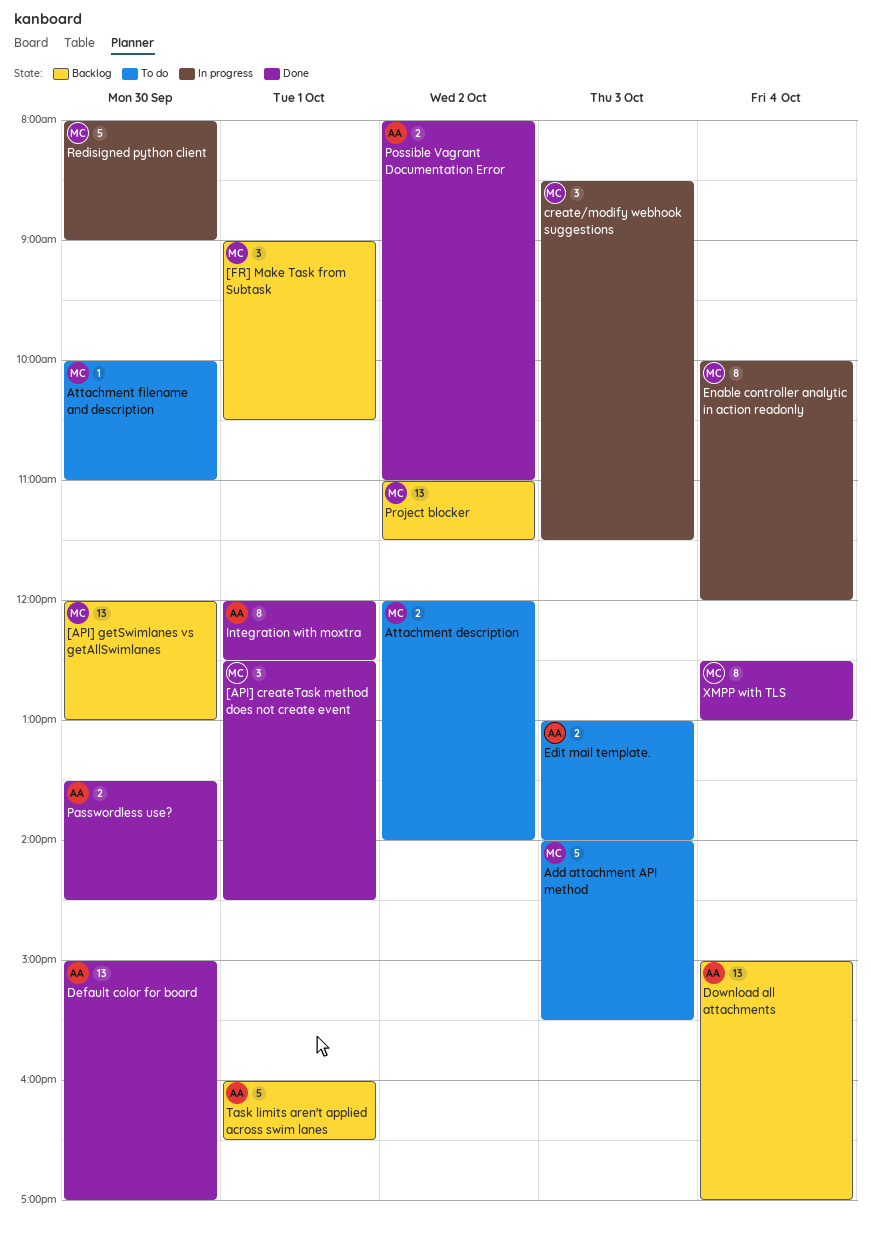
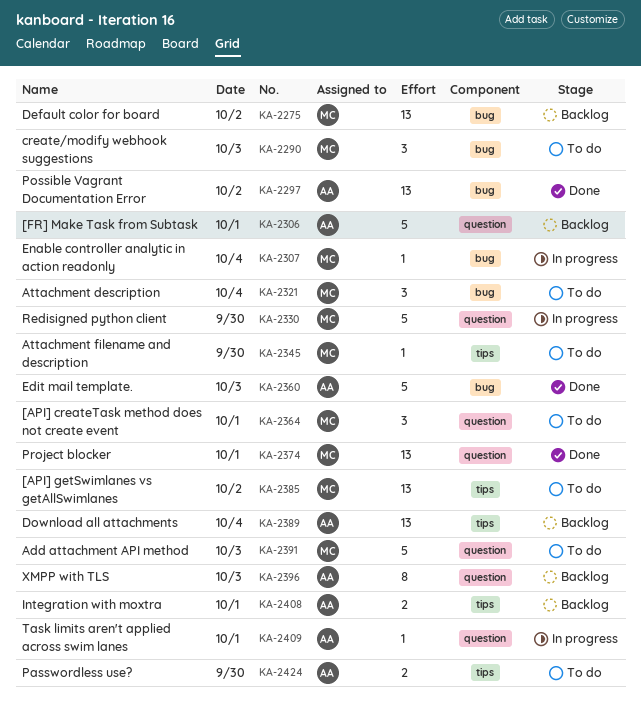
[API] createTask method does not create event, status: Done -> To do
[API] getSwimlanes vs getAllSwimlanes, status: Backlog -> To do
[API] getSwimlanes vs getAllSwimlanes, day: Sep 30 -> Oct 2
[FR] Make Task from Subtask, owner: MC -> AA
[FR] Make Task from Subtask, estimate: 3 -> 5
Attachment description, estimate: 2 -> 3
Attachment description, day: Oct 2 -> Oct 4
create/modify webhook suggestions, status: In progress -> To do
Default color for board, status: Done -> Backlog
Default color for board, owner: AA -> MC
Default color for board, day: Sep 30 -> Oct 2
Edit mail template., status: To do -> Done
Edit mail template., estimate: 2 -> 5
Enable controller analytic in action readonly, estimate: 8 -> 1
Integration with moxtra, status: Done -> Backlog
Integration with moxtra, estimate: 8 -> 2
Passwordless use?, status: Done -> To do
Possible Vagrant Documentation Error, estimate: 2 -> 13
Project blocker, status: Backlog -> Done
Project blocker, day: Oct 2 -> Oct 1
Task limits aren't applied across swim lanes, status: Backlog -> In progress
Task limits aren't applied across swim lanes, estimate: 5 -> 1
XMPP with TLS, status: Done -> Backlog
XMPP with TLS, owner: MC -> AA
XMPP with TLS, day: Oct 4 -> Oct 3

